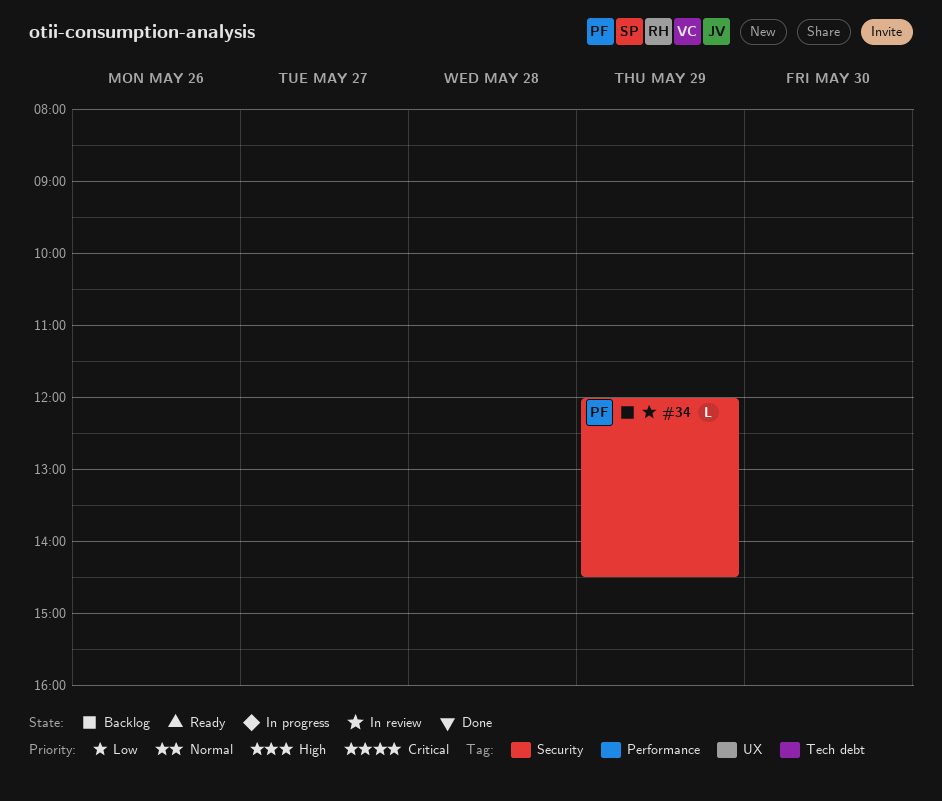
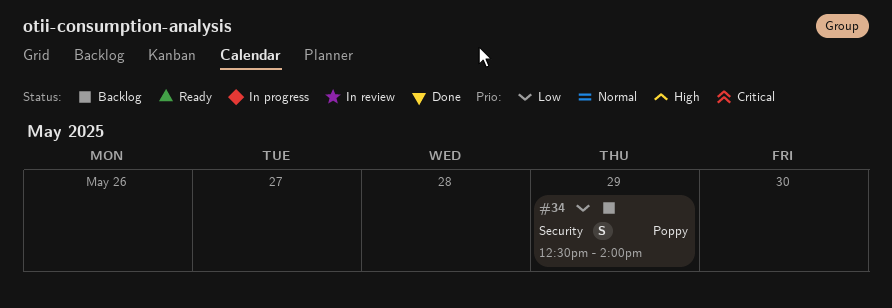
#34, estimate: L -> S
#34, begins: 12:00 -> 12:30
#34, ends: 14:30 -> 14:00

